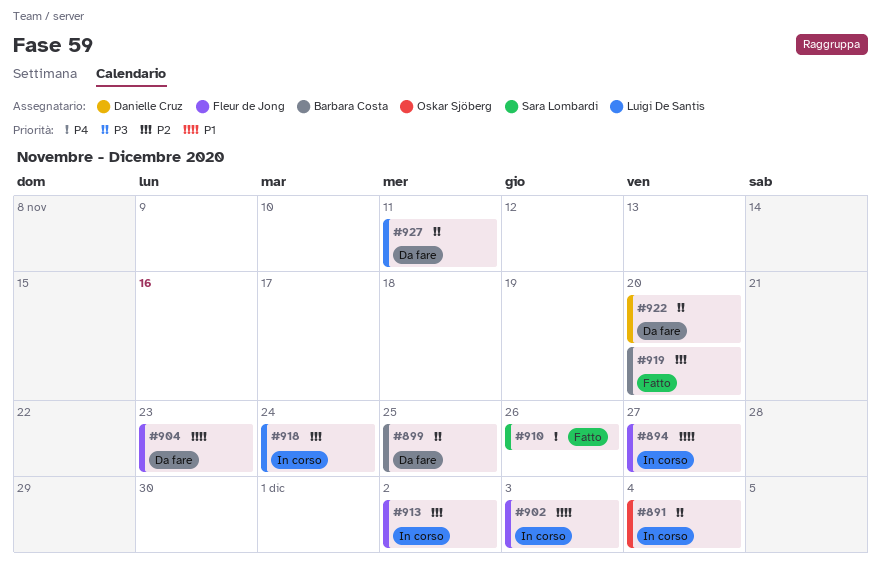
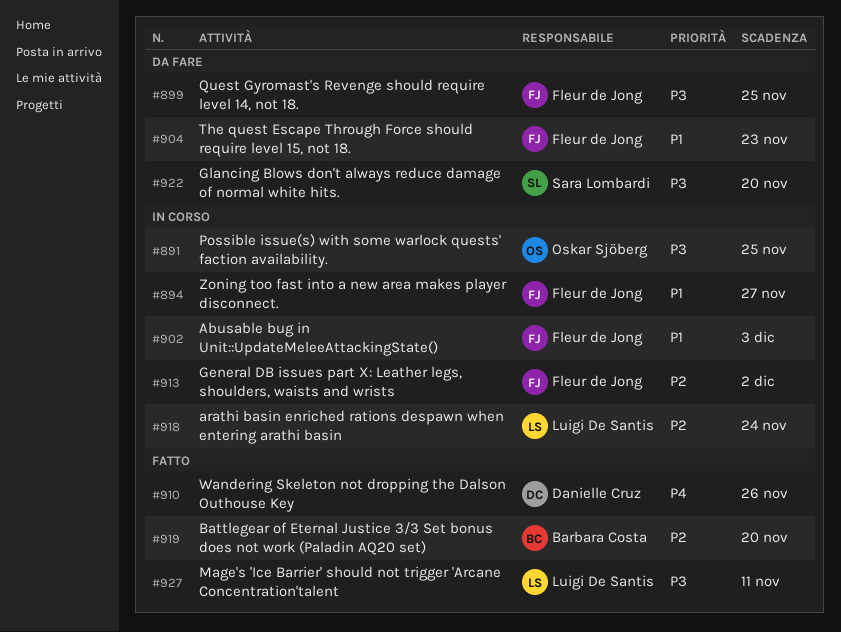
#891, due: Dec 4 -> Nov 25
#899, owner: Barbara Costa -> Fleur de Jong
#910, owner: Sara Lombardi -> Danielle Cruz
#922, owner: Danielle Cruz -> Sara Lombardi
#927, status: Da fare -> Fatto

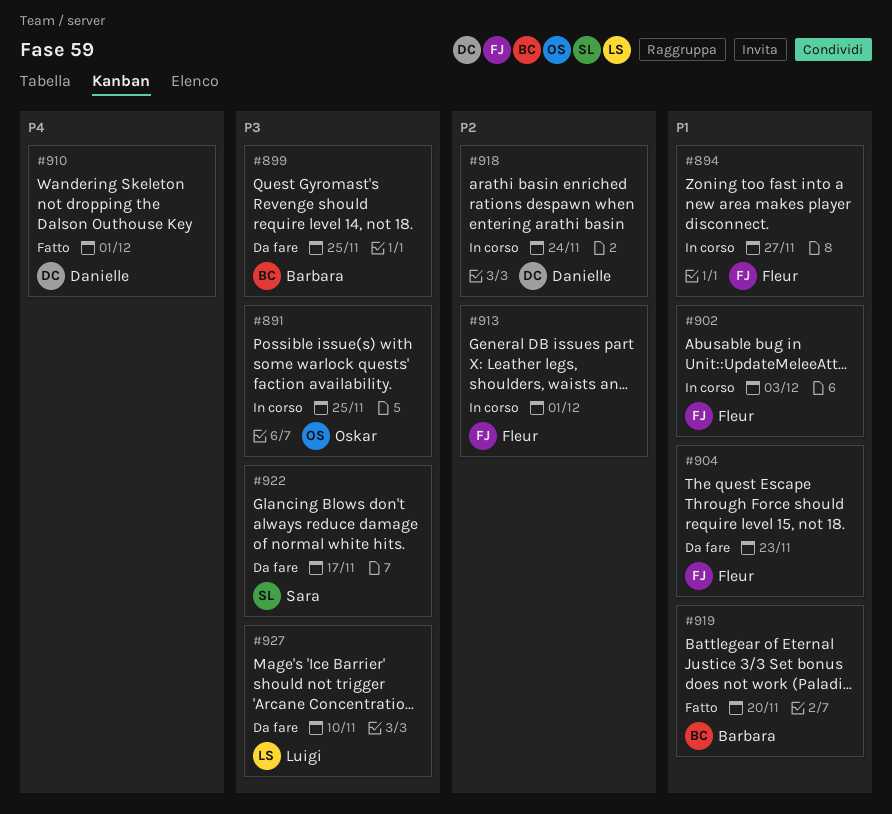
#899, owner: Fleur de Jong -> Barbara Costa
#910, due: Nov 26 -> Dec 1
#913, due: Dec 2 -> Dec 1
#918, owner: Luigi De Santis -> Danielle Cruz
#919, priority: P2 -> P1
#922, due: Nov 20 -> Nov 17
#927, status: Fatto -> Da fare
#927, due: Nov 11 -> Nov 10

